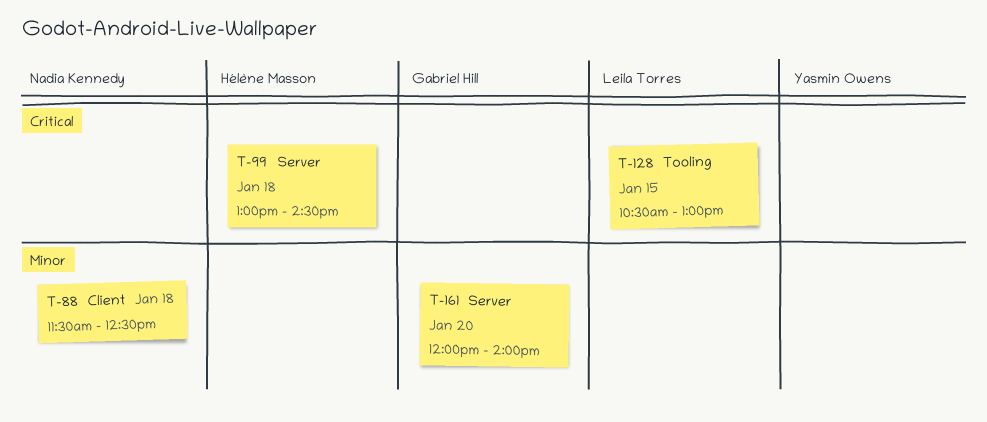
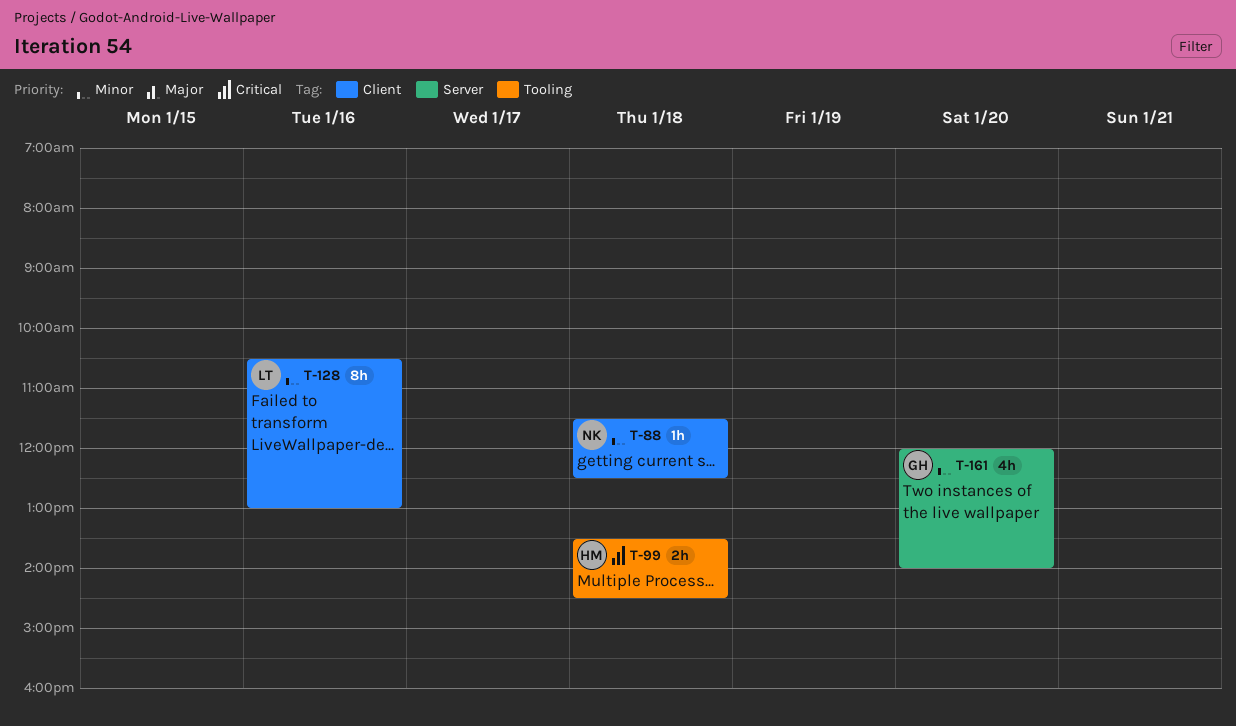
T-99, label: Server -> Tooling
T-99, begins: 13:00 -> 13:30
T-128, priority: Critical -> Minor
T-128, label: Tooling -> Client
T-128, day: Jan 15 -> Jan 16

